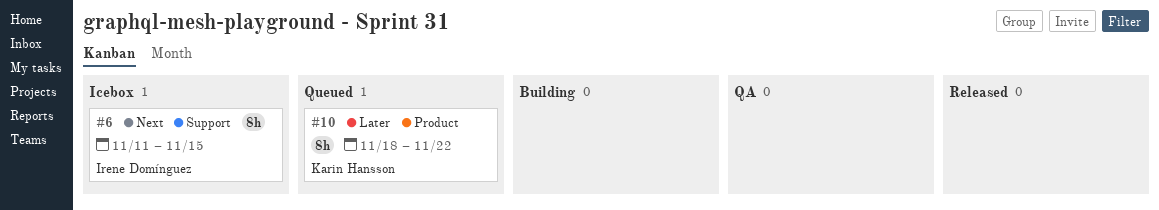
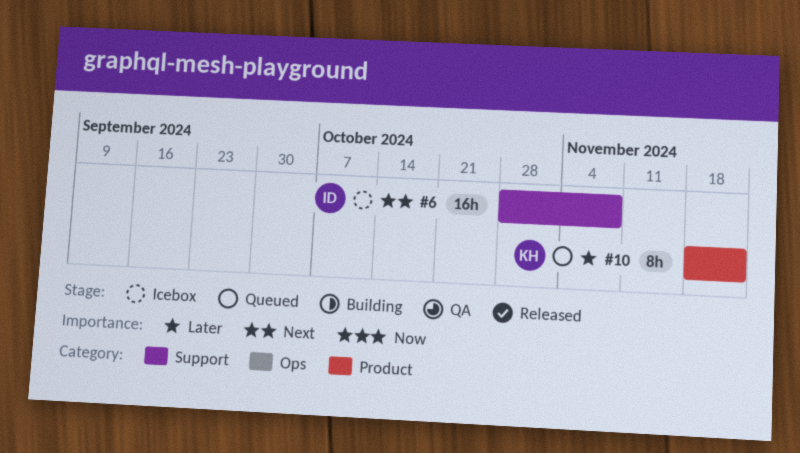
#6, estimate: 8h -> 16h
#6, start: Nov 11 -> Oct 28
#6, due: Nov 15 -> Nov 8

